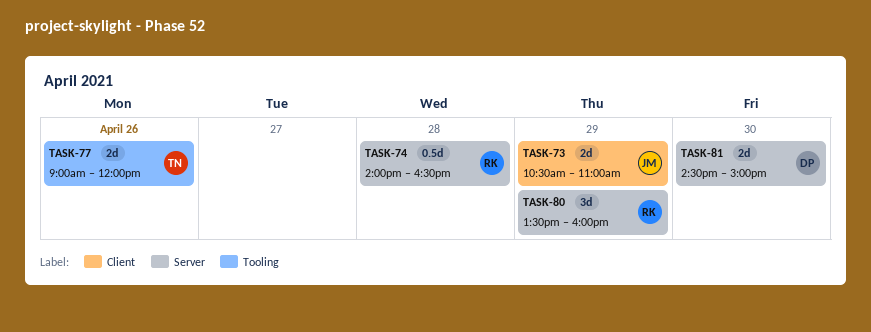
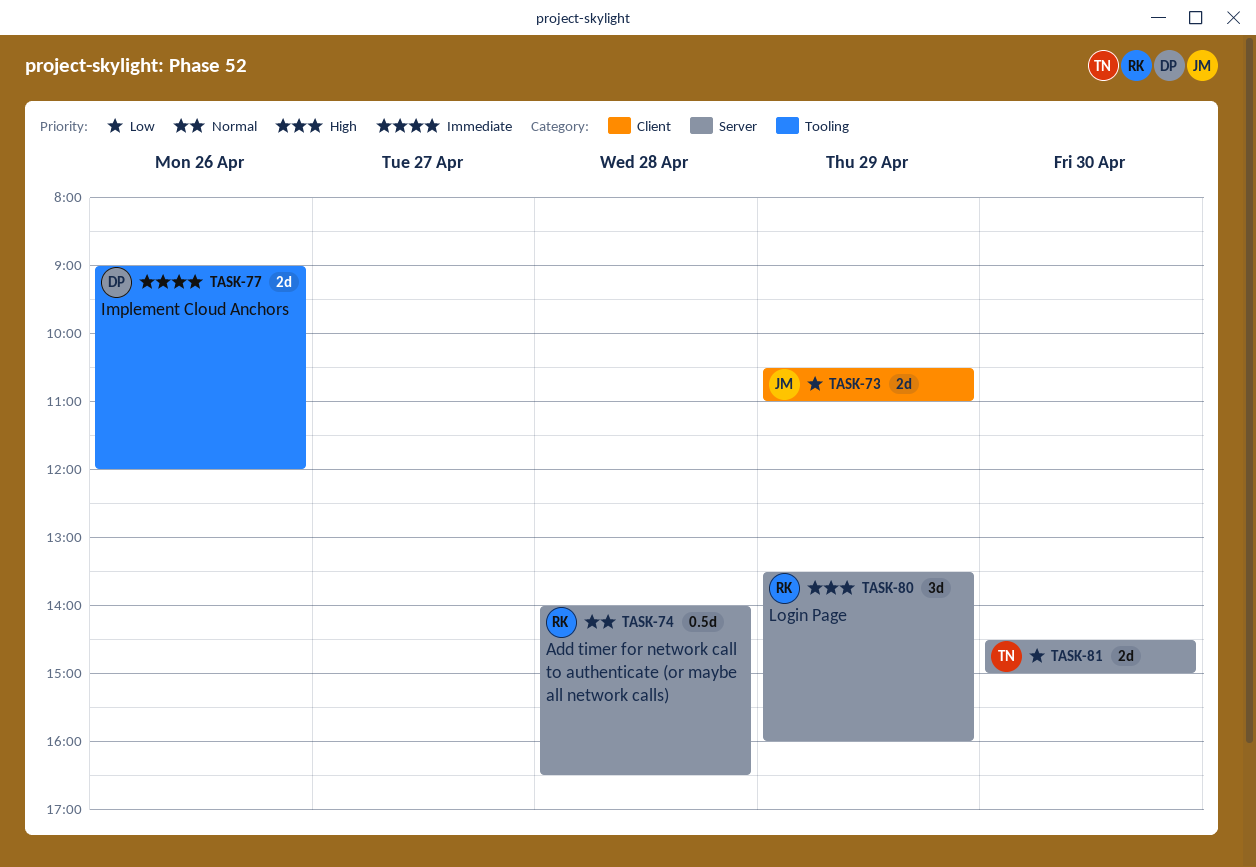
TASK-77, owner: TN -> DP
TASK-81, owner: DP -> TN

